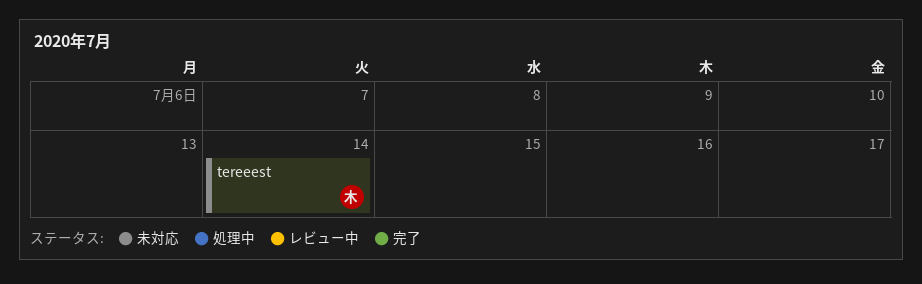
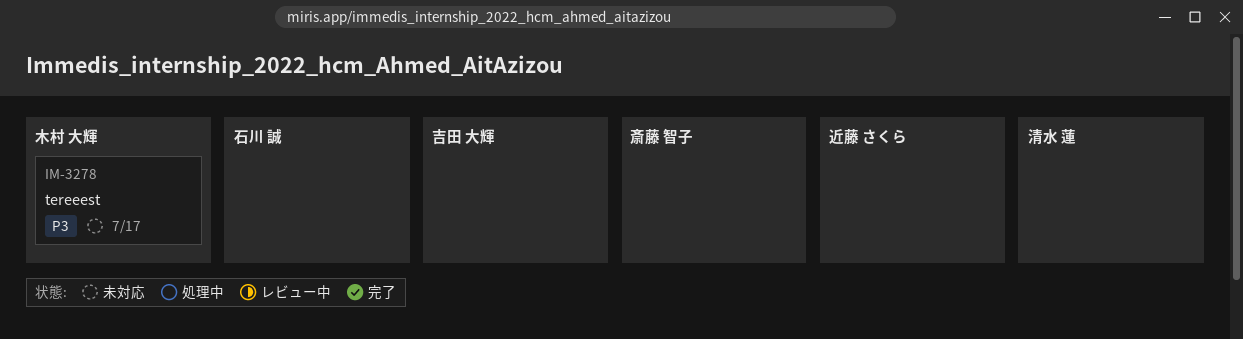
tereeest, due: Jul 14 -> Jul 17

